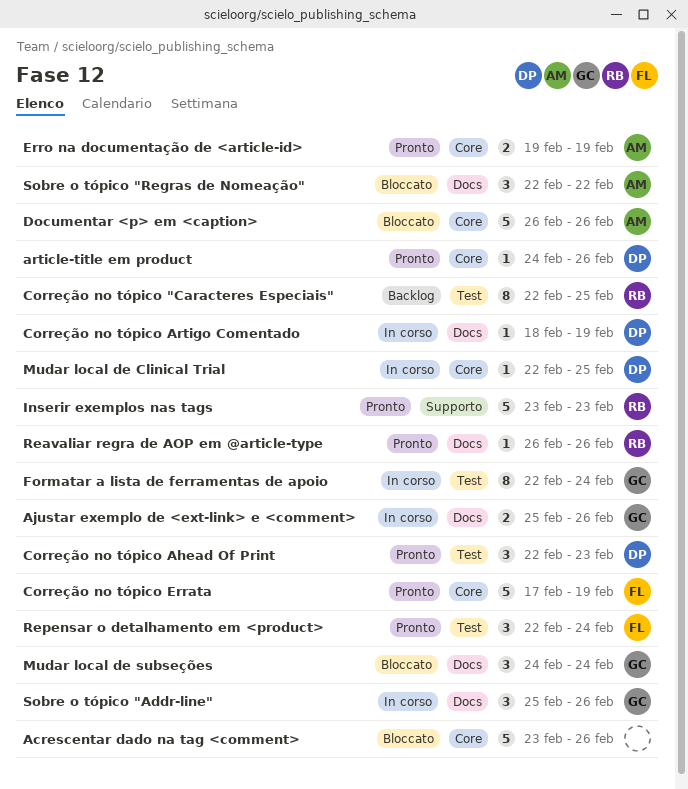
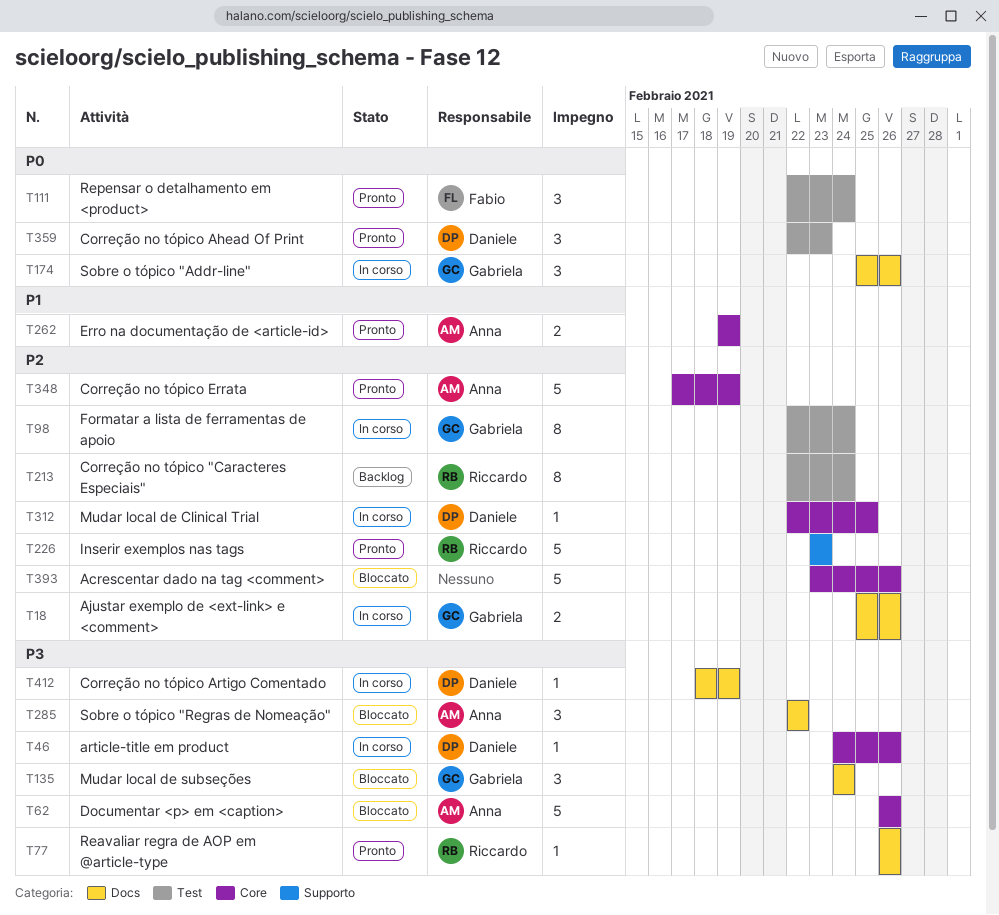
article-title em product, status: Pronto -> In corso
Correção no tópico "Caracteres Especiais", due: Feb 25 -> Feb 24
Correção no tópico Errata, owner: Fabio -> Anna

